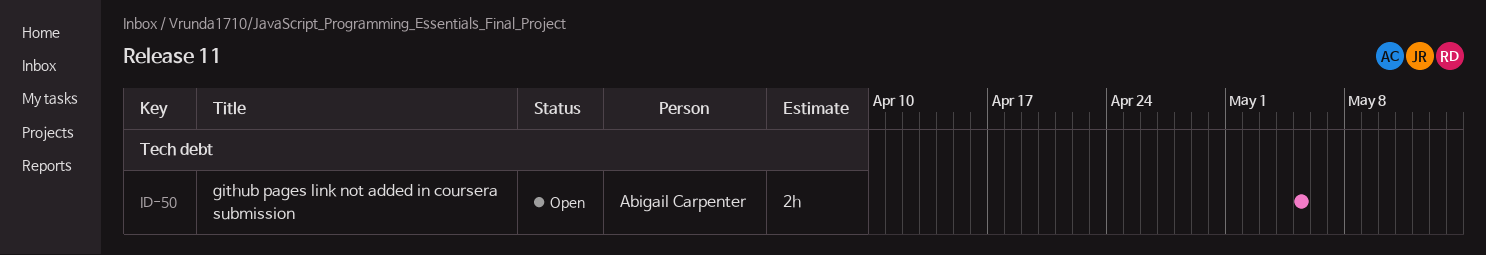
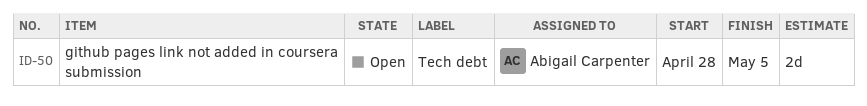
ID-50, estimate: 2h -> 2d
ID-50, start: May 5 -> Apr 28

